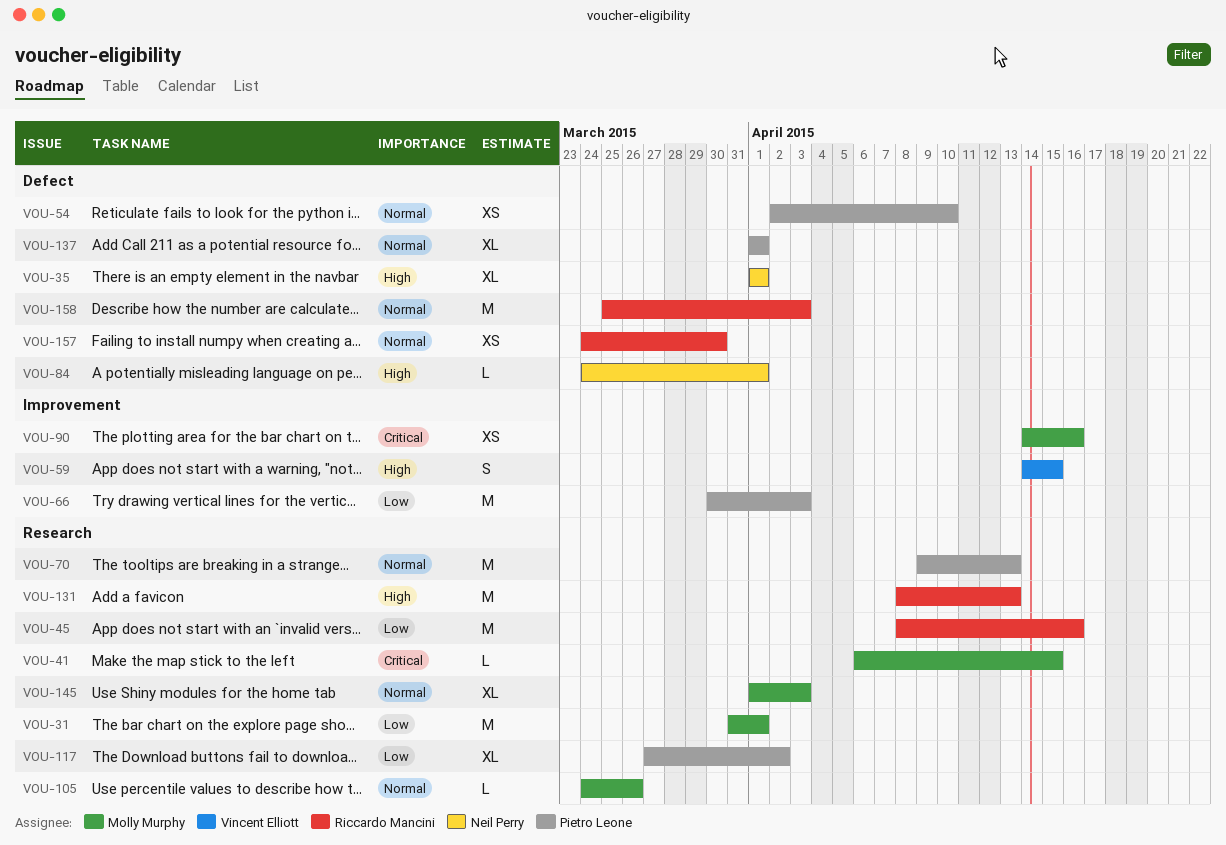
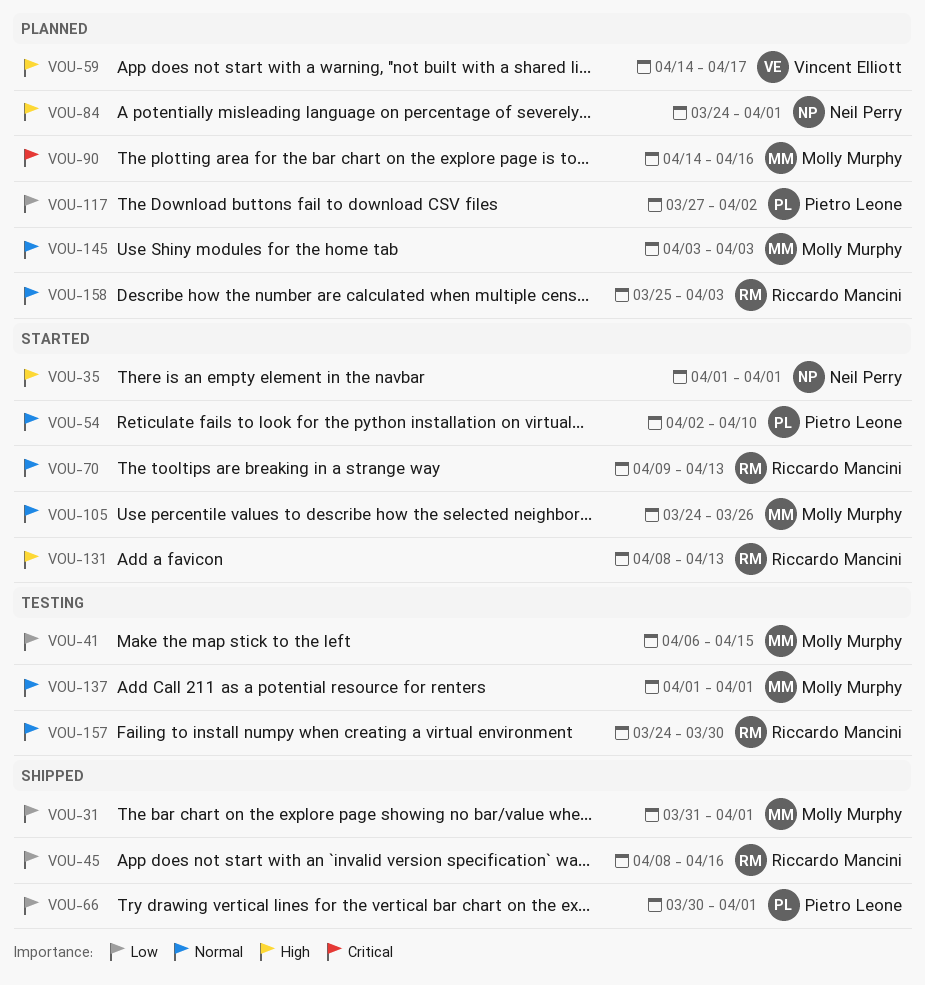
VOU-41, priority: Critical -> Low
VOU-59, due: Apr 15 -> Apr 17
VOU-66, due: Apr 3 -> Apr 1
VOU-70, owner: Pietro Leone -> Riccardo Mancini
VOU-137, owner: Pietro Leone -> Molly Murphy
VOU-145, start: Apr 1 -> Apr 3

